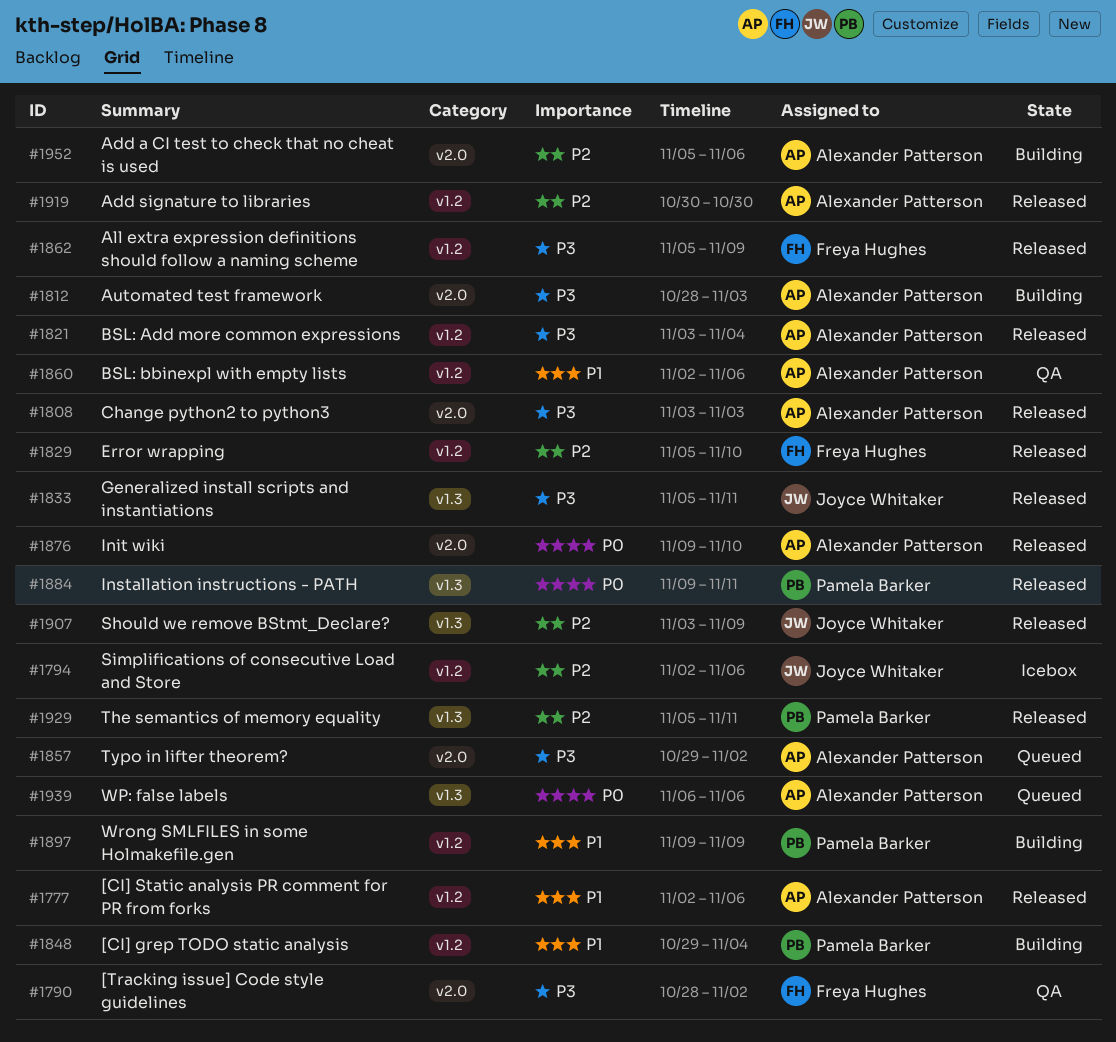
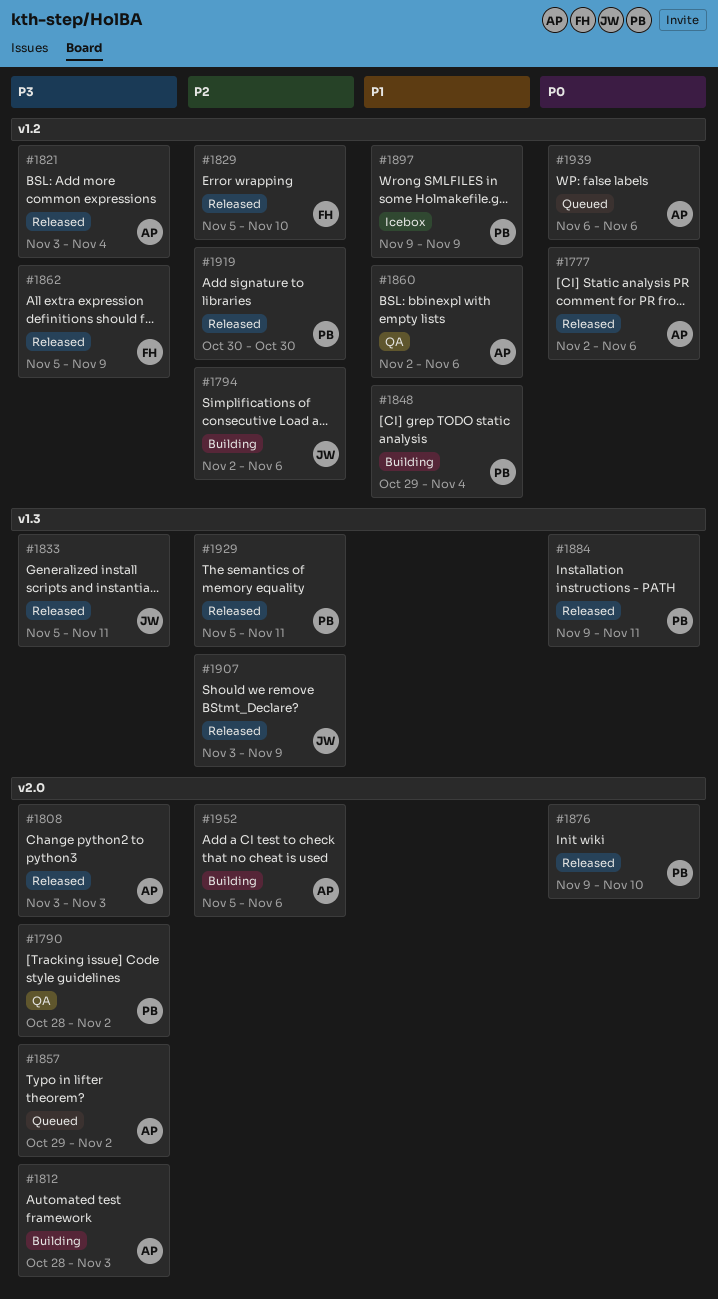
#1777, priority: P1 -> P0
#1790, owner: Freya Hughes -> Pamela Barker
#1794, status: Icebox -> Building
#1876, owner: Alexander Patterson -> Pamela Barker
#1897, status: Building -> Icebox
#1919, owner: Alexander Patterson -> Pamela Barker
#1939, label: v1.3 -> v1.2

